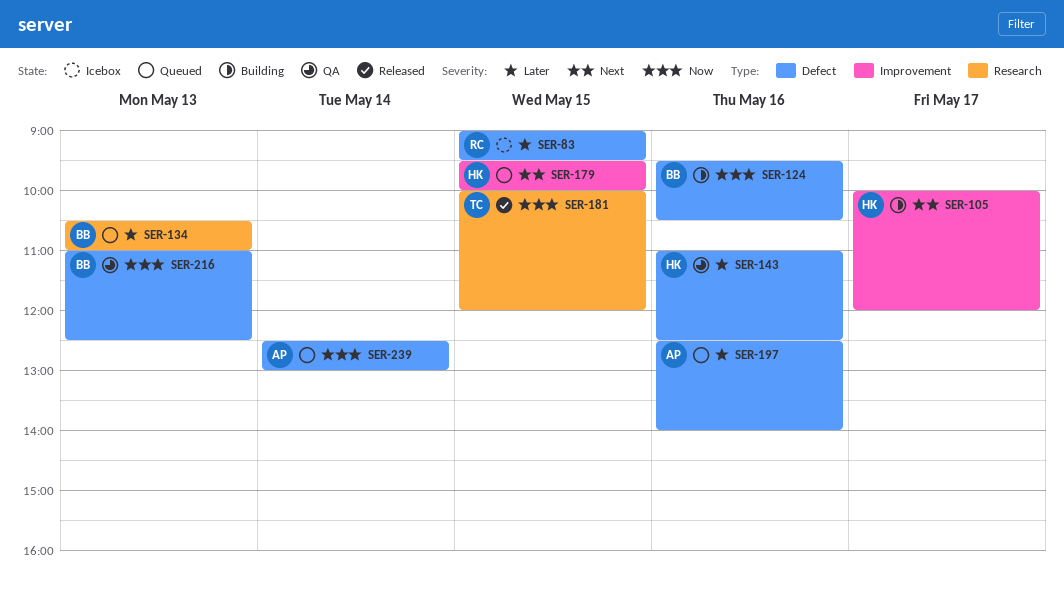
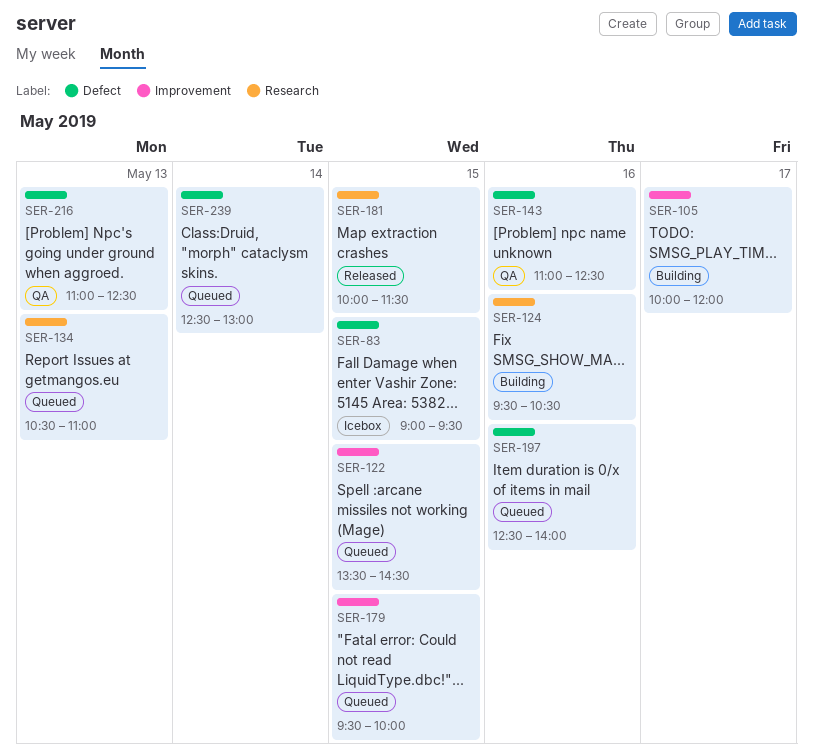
SER-122: none -> present
SER-124, label: Defect -> Research
SER-181, ends: 12:00 -> 11:30

